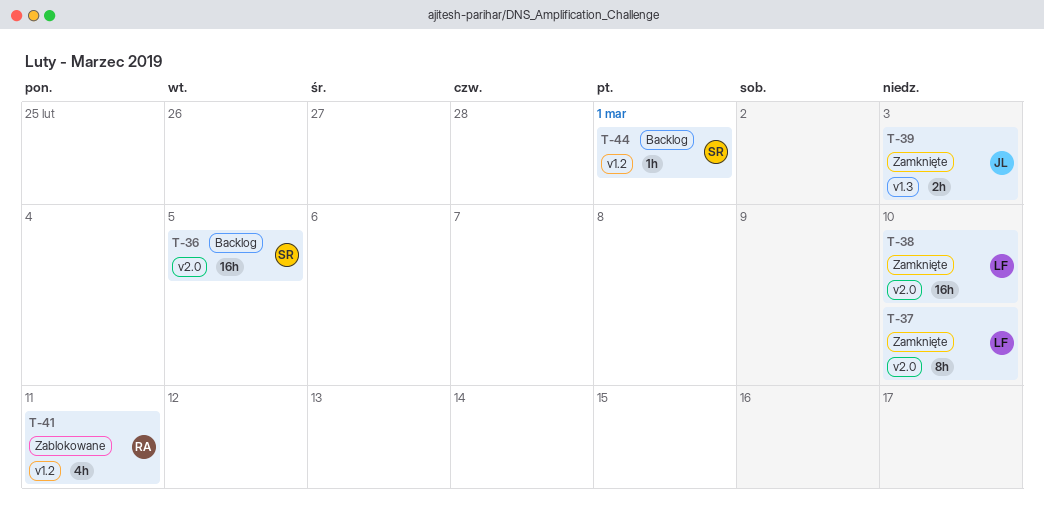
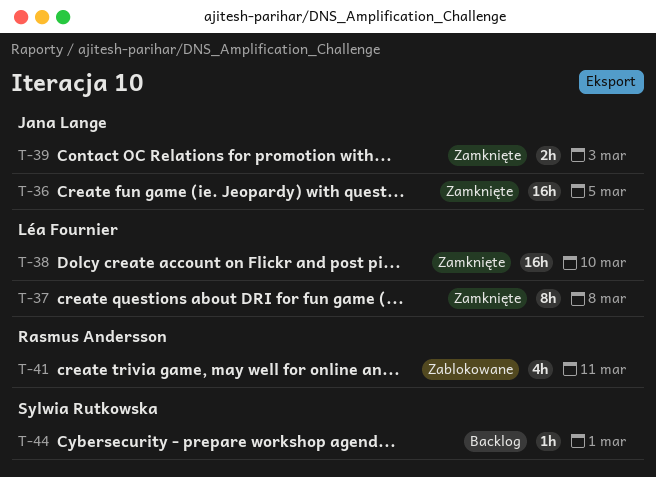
T-36, status: Backlog -> Zamknięte
T-36, owner: Sylwia Rutkowska -> Jana Lange
T-37, due: Mar 10 -> Mar 8

